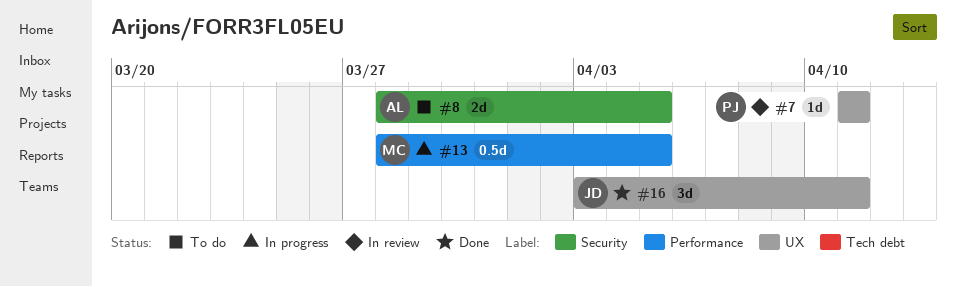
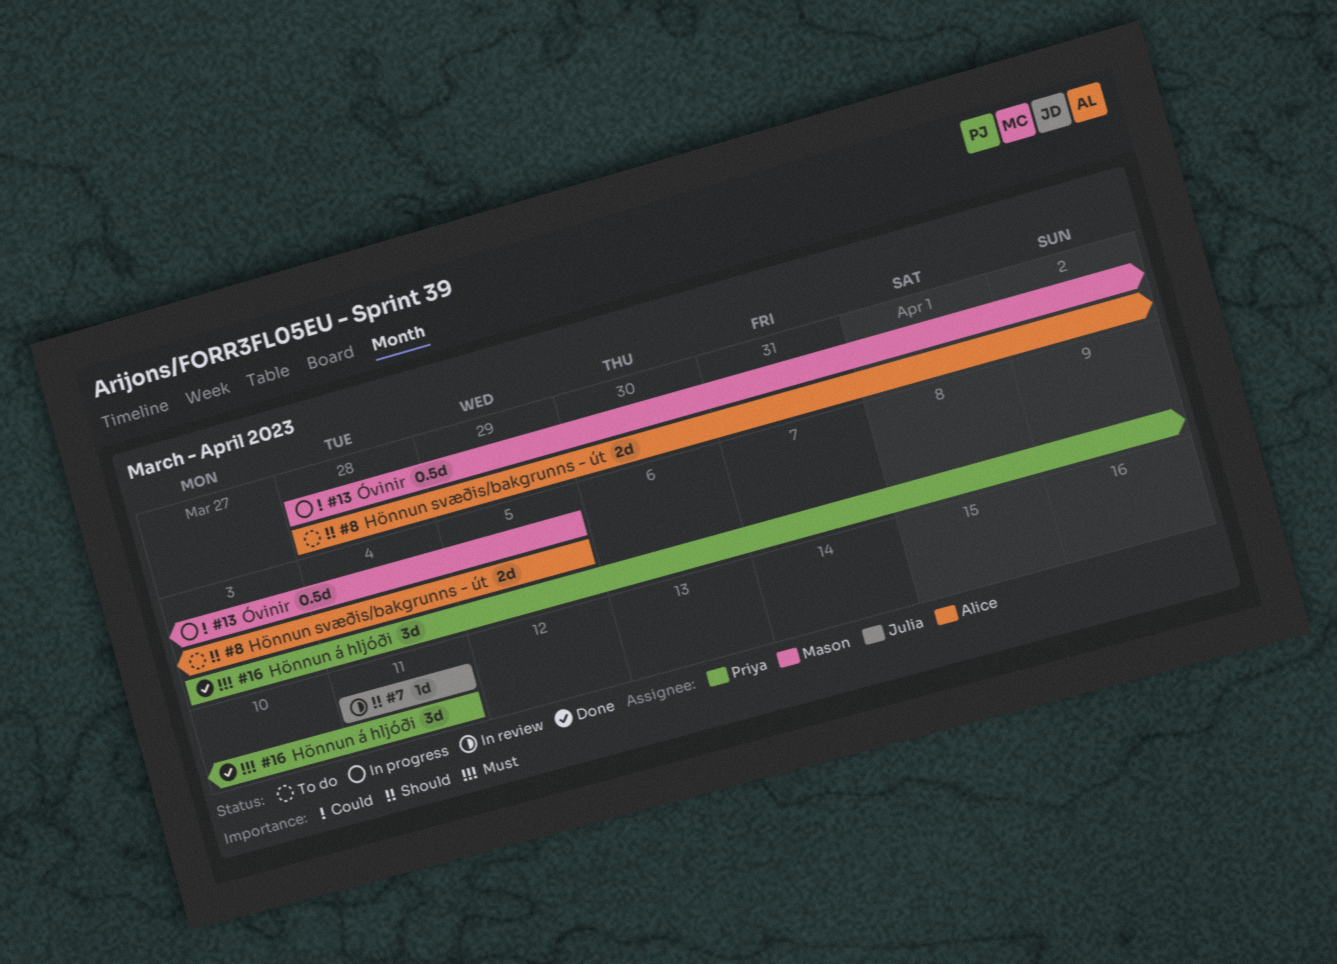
#7, owner: Priya -> Julia
#16, owner: Julia -> Priya

